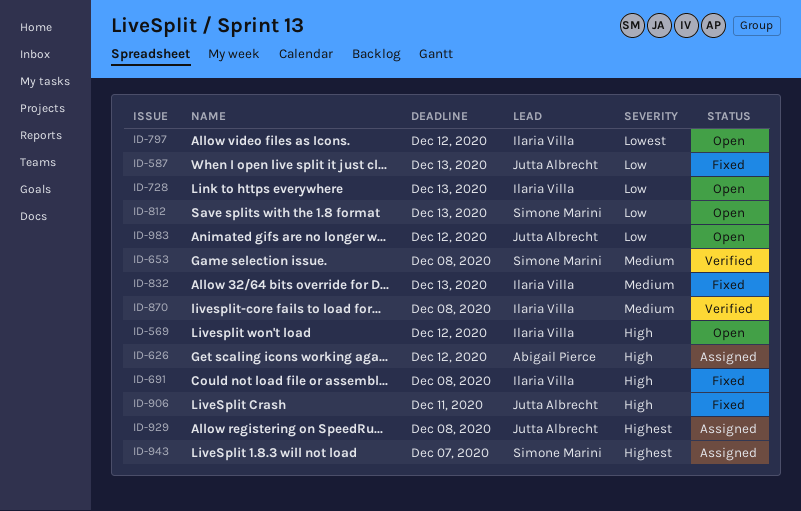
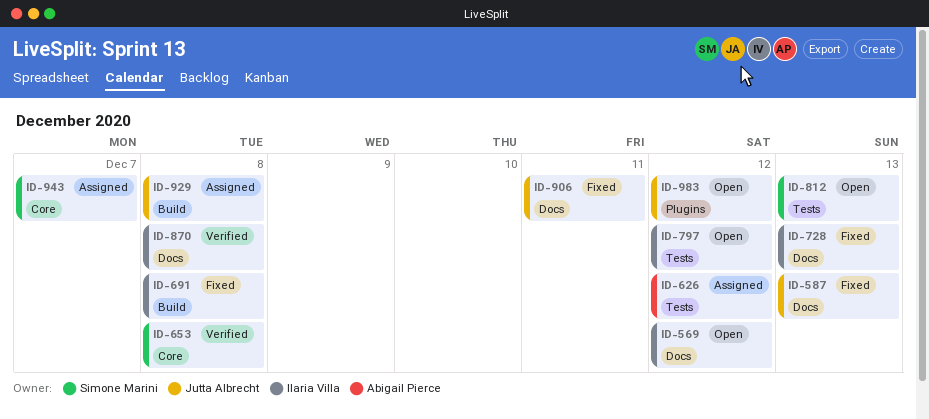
ID-728, status: Open -> Fixed
ID-832: present -> none

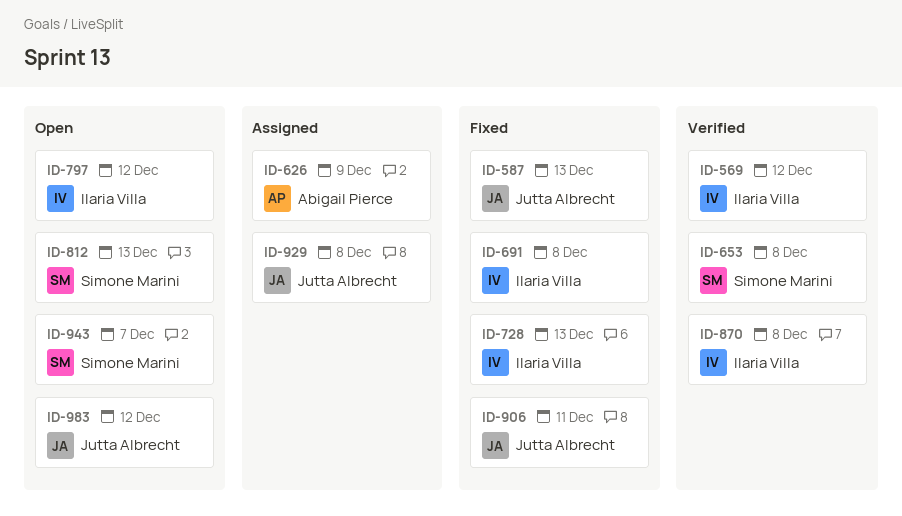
ID-569, status: Open -> Verified
ID-626, due: Dec 12 -> Dec 9
ID-943, status: Assigned -> Open

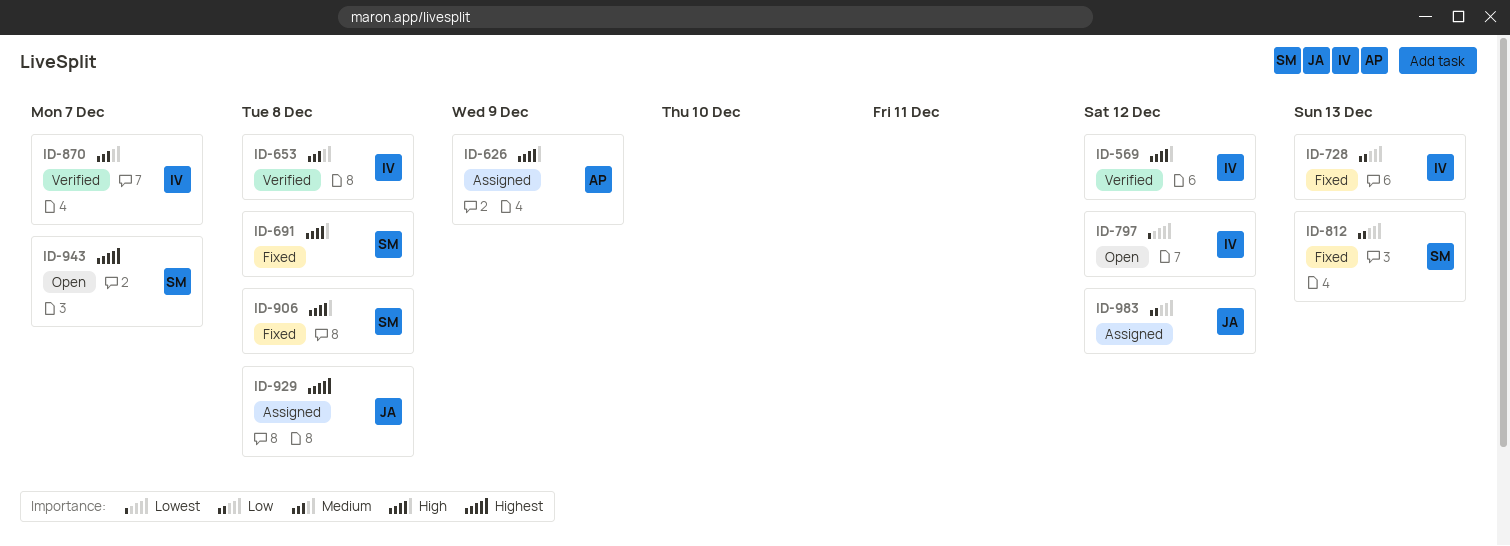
ID-587: present -> none
ID-653, owner: Simone Marini -> Ilaria Villa
ID-691, owner: Ilaria Villa -> Simone Marini
ID-812, status: Open -> Fixed
ID-870, due: Dec 8 -> Dec 7
ID-906, owner: Jutta Albrecht -> Simone Marini
ID-906, due: Dec 11 -> Dec 8
ID-983, status: Open -> Assigned

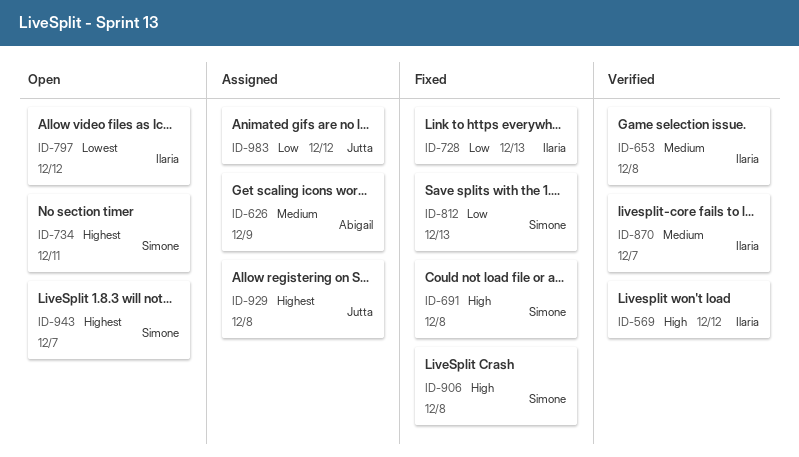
ID-626, priority: High -> Medium
ID-734: none -> present

